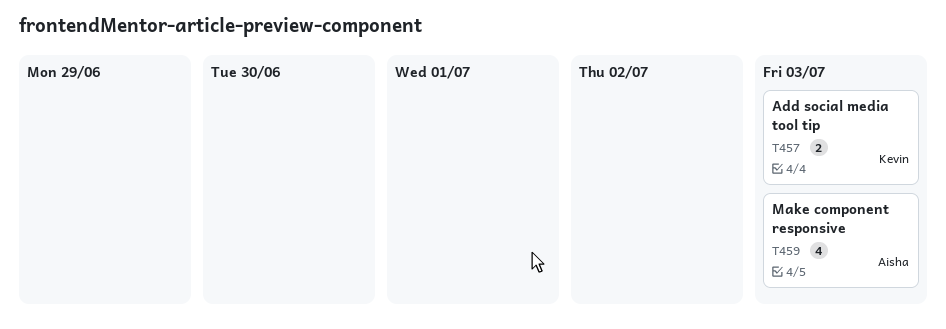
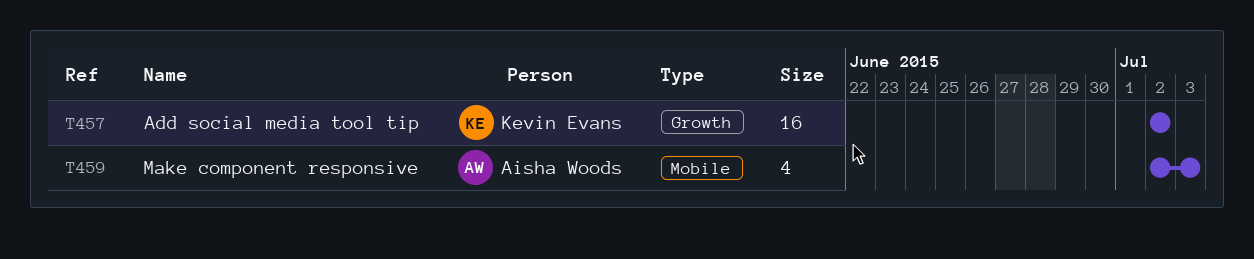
T457, estimate: 2 -> 16
T457, due: Jul 3 -> Jul 2

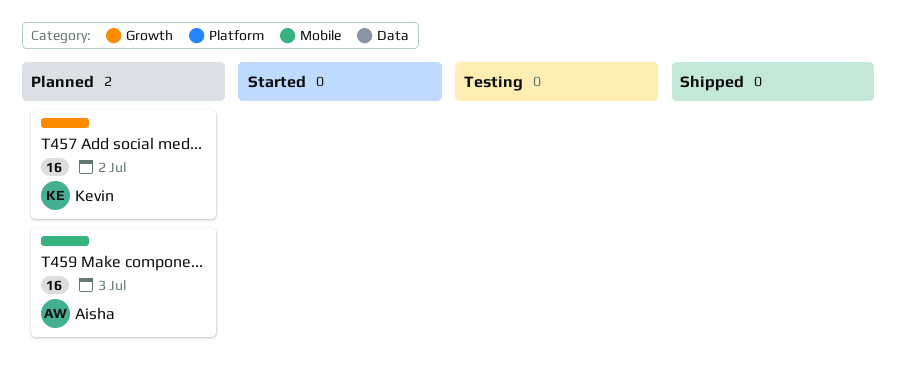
T459, estimate: 4 -> 16

